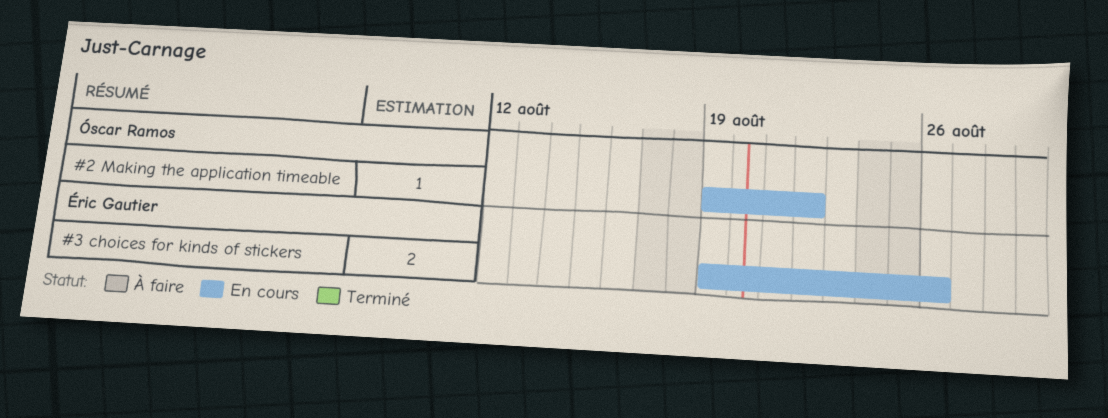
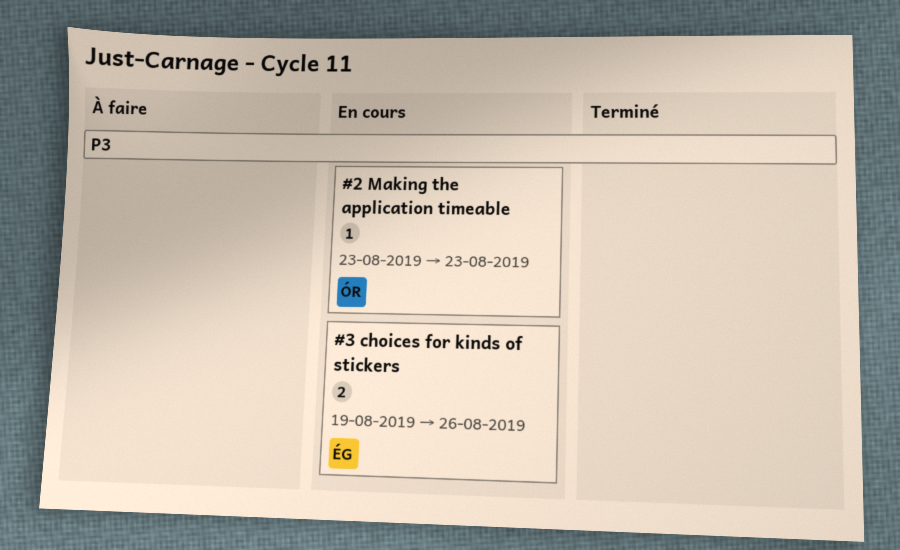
#2 Making the application timeable, start: Aug 19 -> Aug 23
#2 Making the application timeable, due: Aug 22 -> Aug 23

